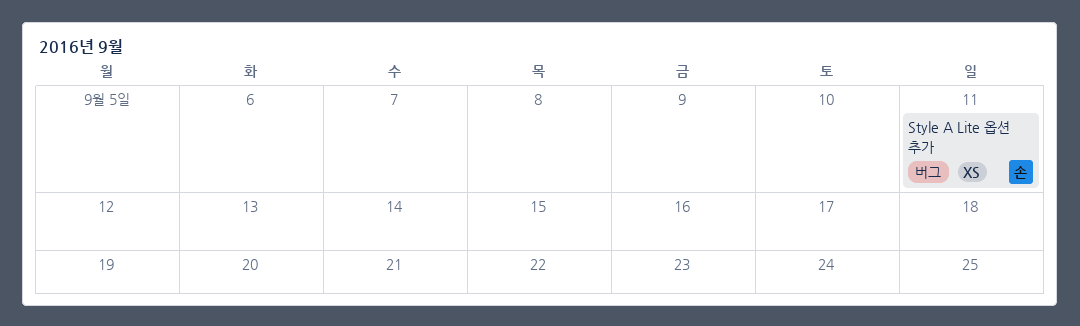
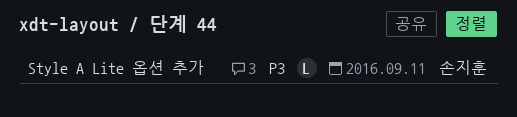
Style A Lite 옵션 추가, estimate: XS -> L

